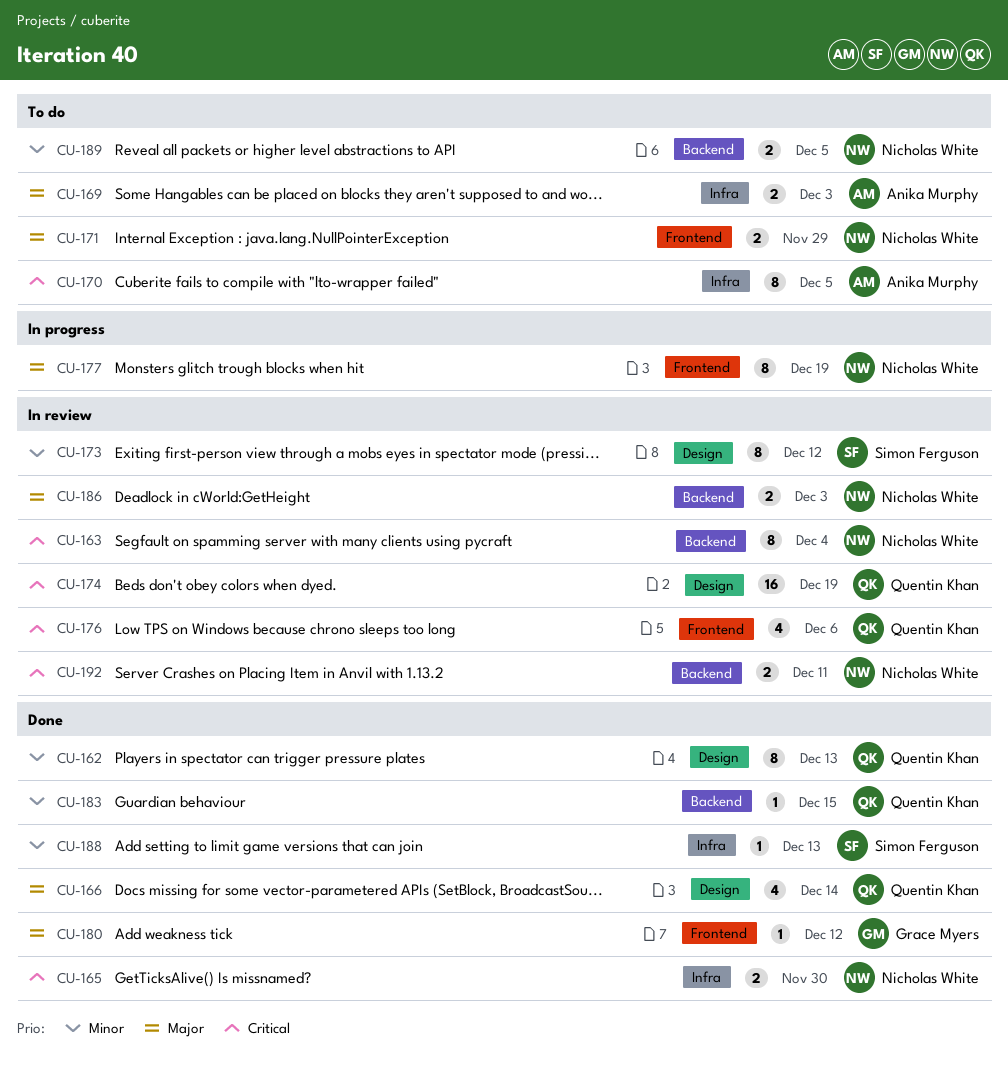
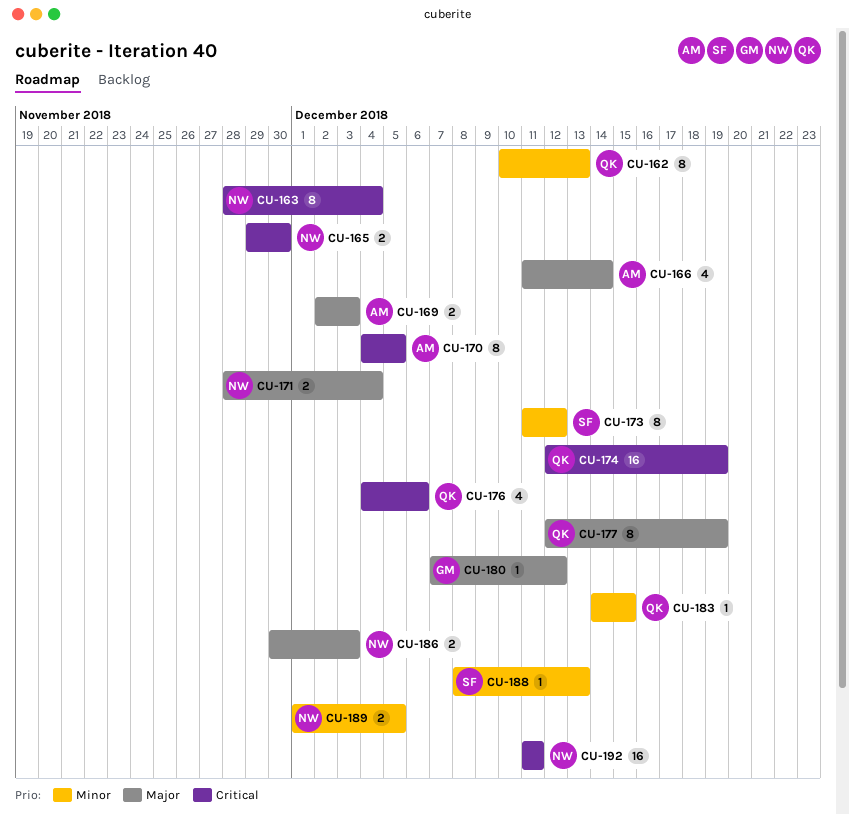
CU-166, owner: Quentin Khan -> Anika Murphy
CU-171, due: Nov 29 -> Dec 4
CU-177, owner: Nicholas White -> Quentin Khan
CU-192, estimate: 2 -> 16

